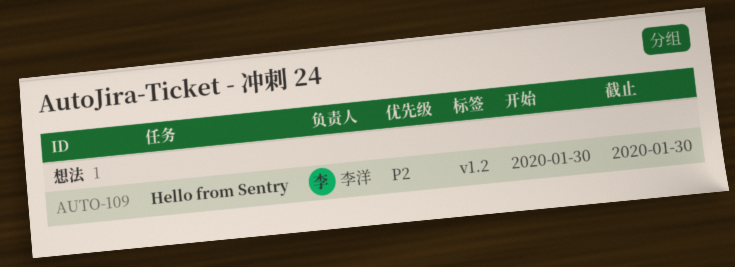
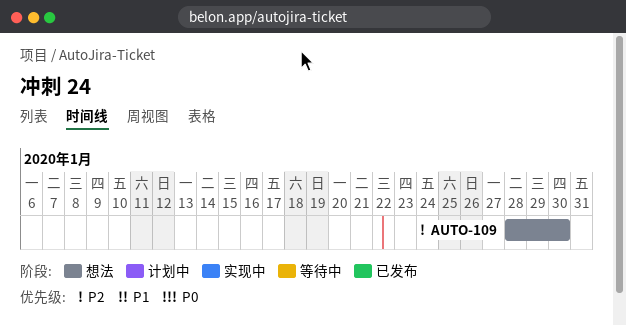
AUTO-109, start: Jan 30 -> Jan 28

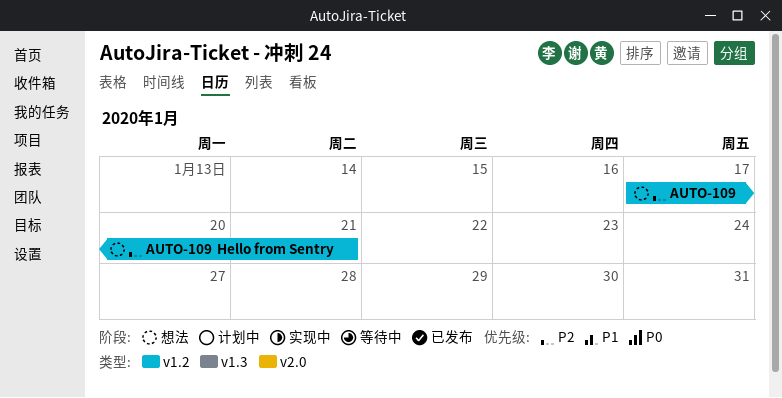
AUTO-109, start: Jan 28 -> Jan 17
AUTO-109, due: Jan 30 -> Jan 21

